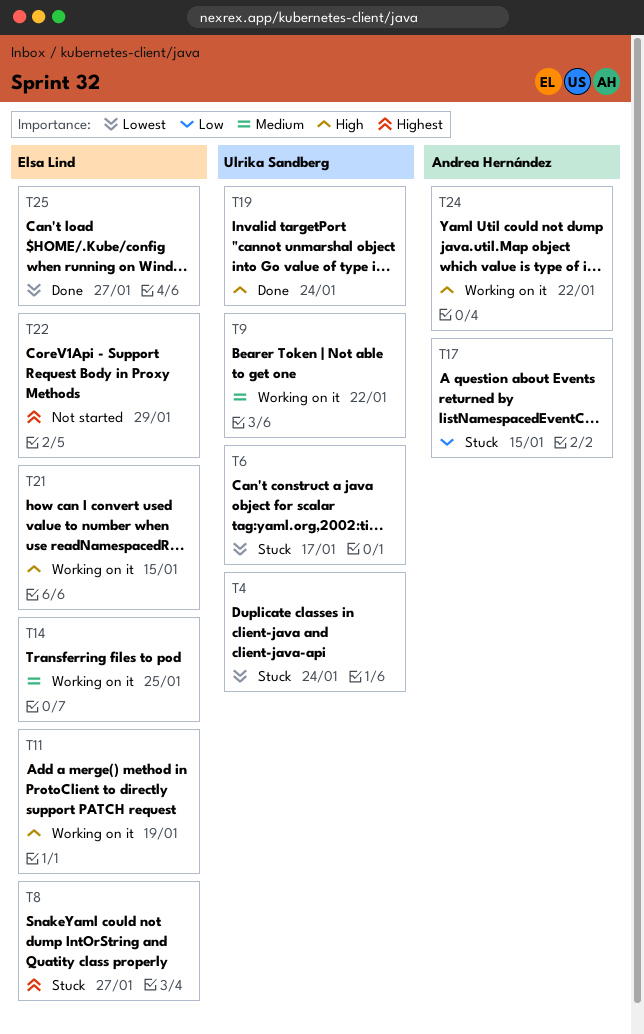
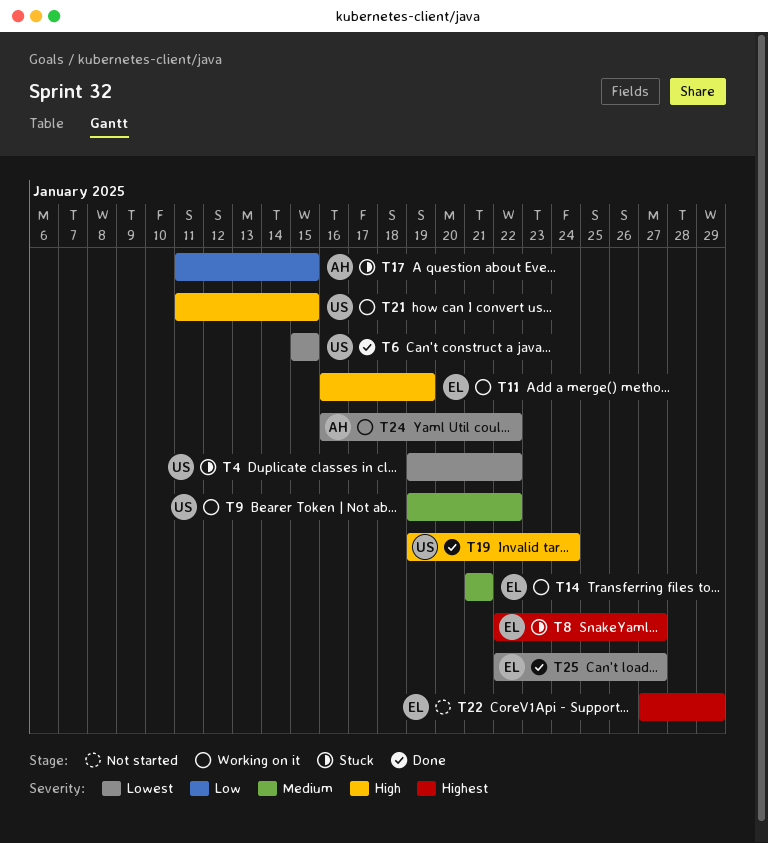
T4, due: Jan 24 -> Jan 22
T6, status: Stuck -> Done
T6, due: Jan 17 -> Jan 15
T14, due: Jan 25 -> Jan 21
T21, owner: Elsa Lind -> Ulrika Sandberg
T24, priority: High -> Lowest

